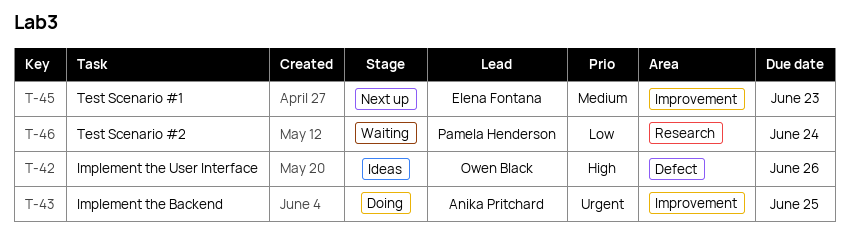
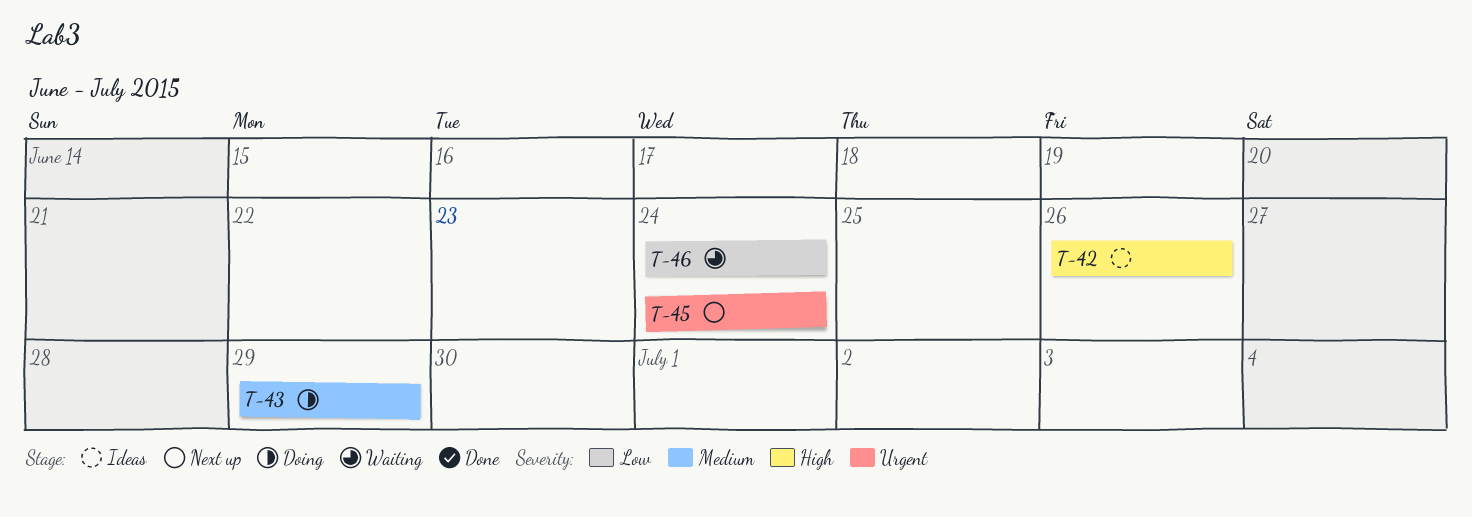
T-43, priority: Urgent -> Medium
T-43, due: Jun 25 -> Jun 29
T-45, priority: Medium -> Urgent
T-45, due: Jun 23 -> Jun 24

